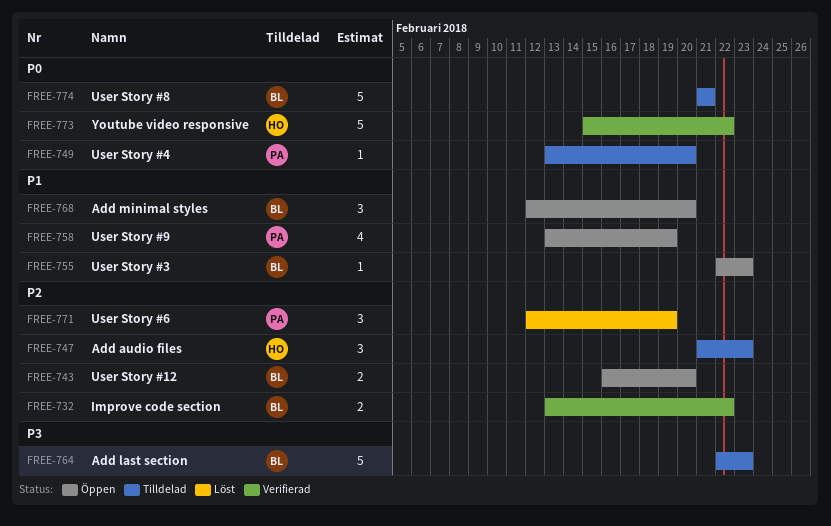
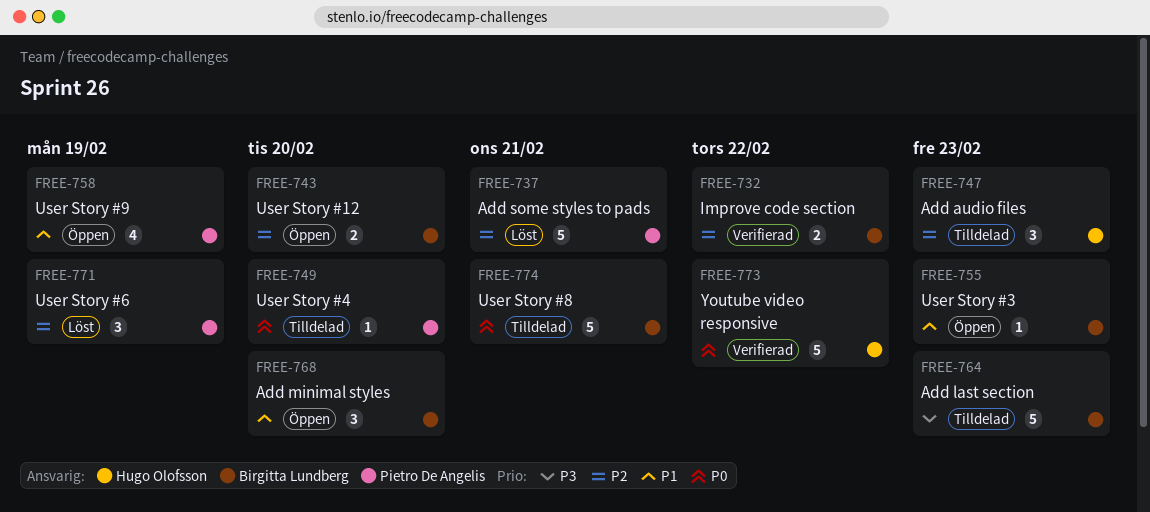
FREE-737: none -> present

